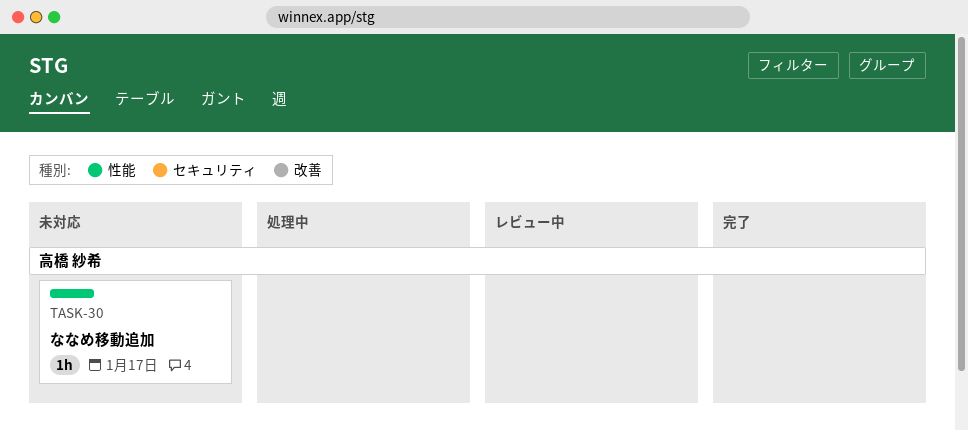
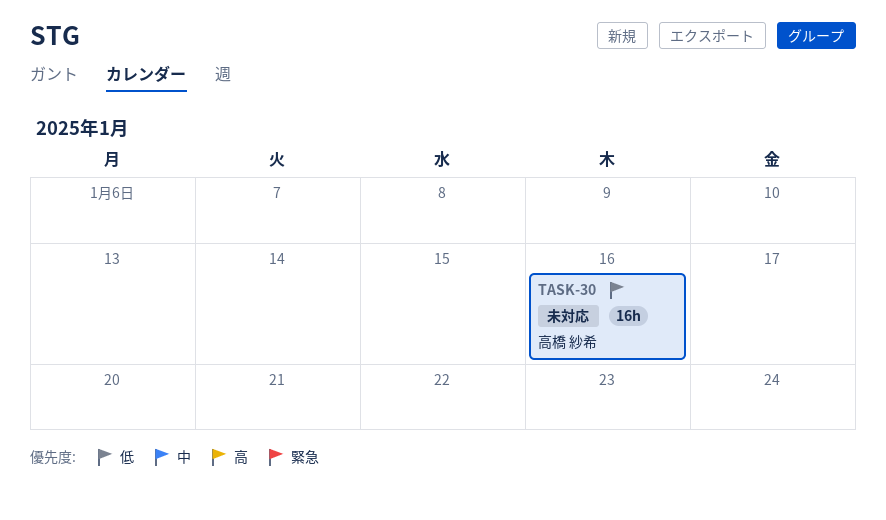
TASK-30, estimate: 1h -> 16h
TASK-30, due: Jan 17 -> Jan 16

